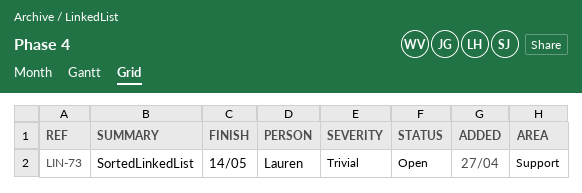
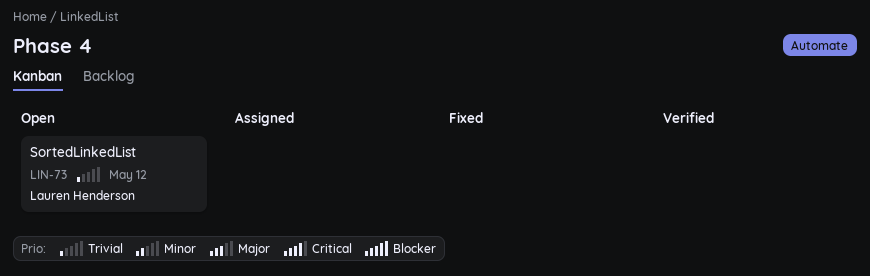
LIN-73, due: May 14 -> May 12

